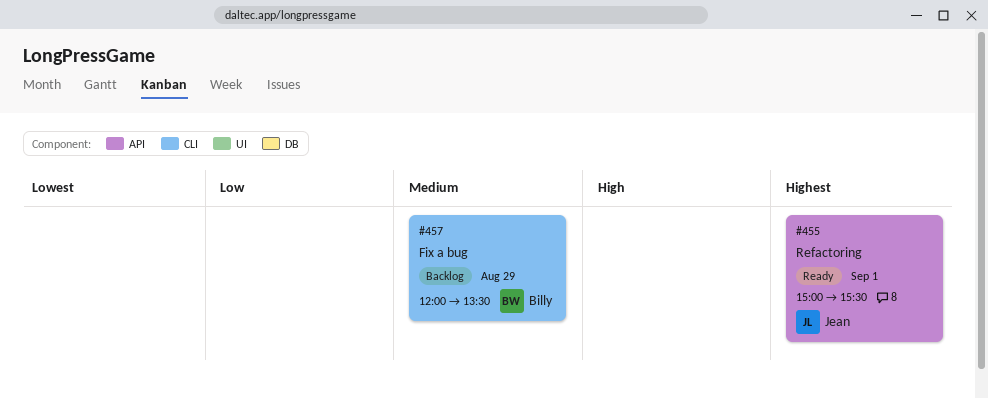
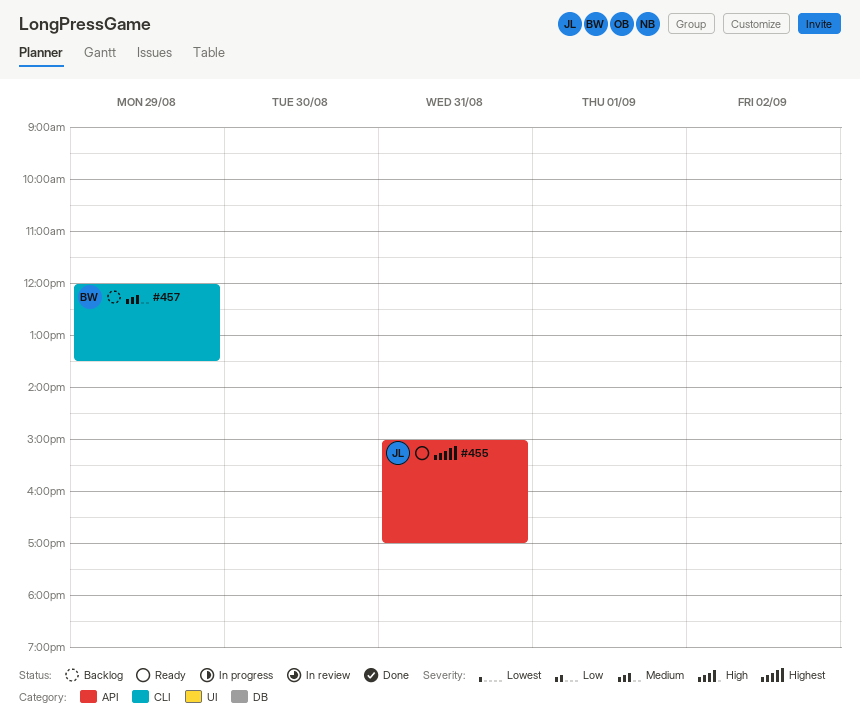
#455, day: Sep 1 -> Aug 31
#455, ends: 15:30 -> 17:00

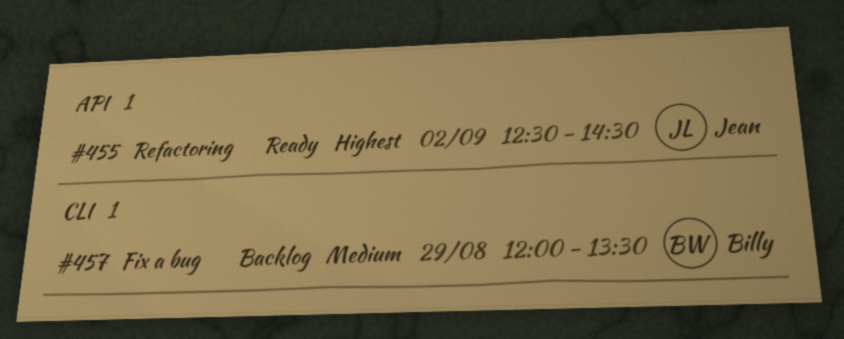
#455, day: Aug 31 -> Sep 2
#455, begins: 15:00 -> 12:30
#455, ends: 17:00 -> 14:30

